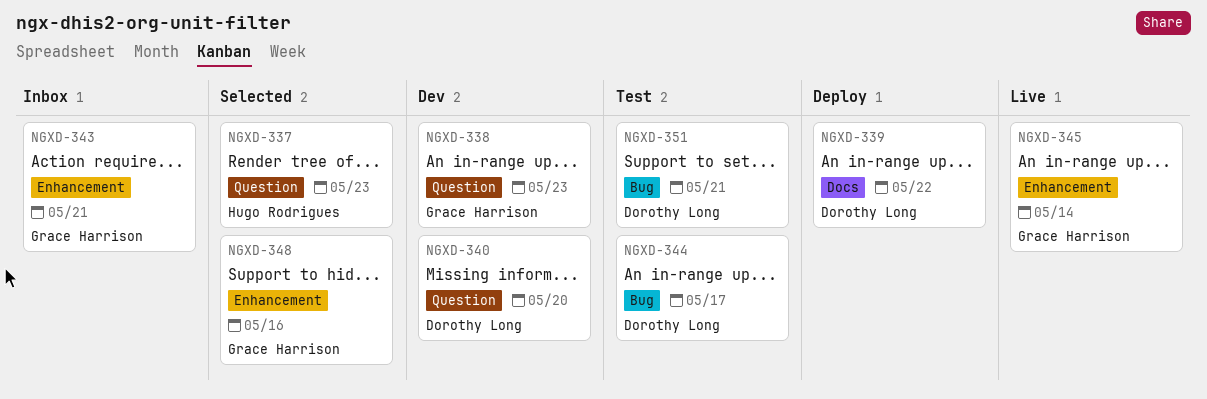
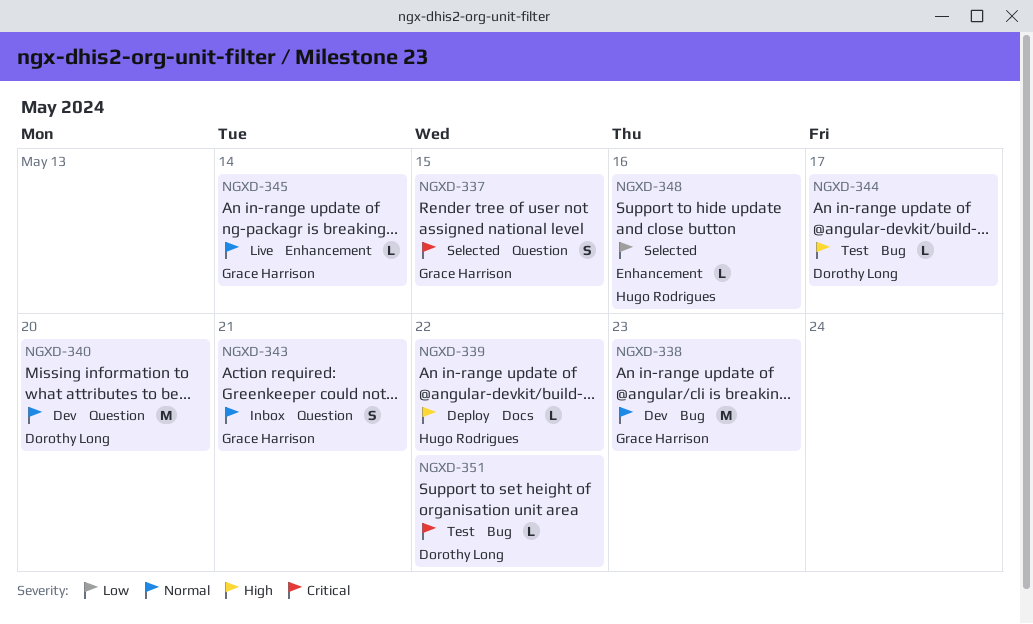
NGXD-337, owner: Hugo Rodrigues -> Grace Harrison
NGXD-337, due: May 23 -> May 15
NGXD-338, label: Question -> Bug
NGXD-339, owner: Dorothy Long -> Hugo Rodrigues
NGXD-343, label: Enhancement -> Question
NGXD-348, owner: Grace Harrison -> Hugo Rodrigues
NGXD-351, due: May 21 -> May 22

